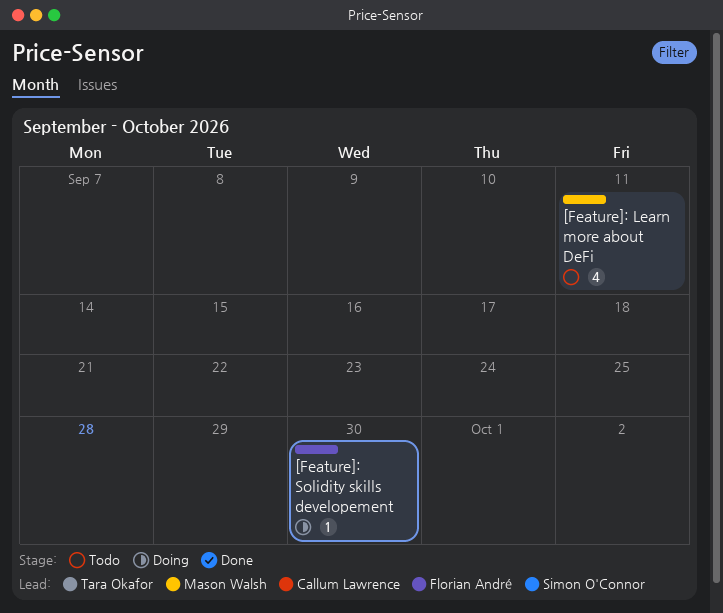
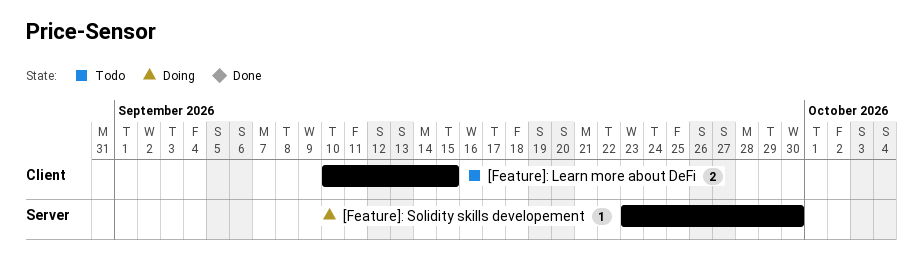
[Feature]: Learn more about DeFi, estimate: 4 -> 2
[Feature]: Learn more about DeFi, due: Sep 11 -> Sep 15

